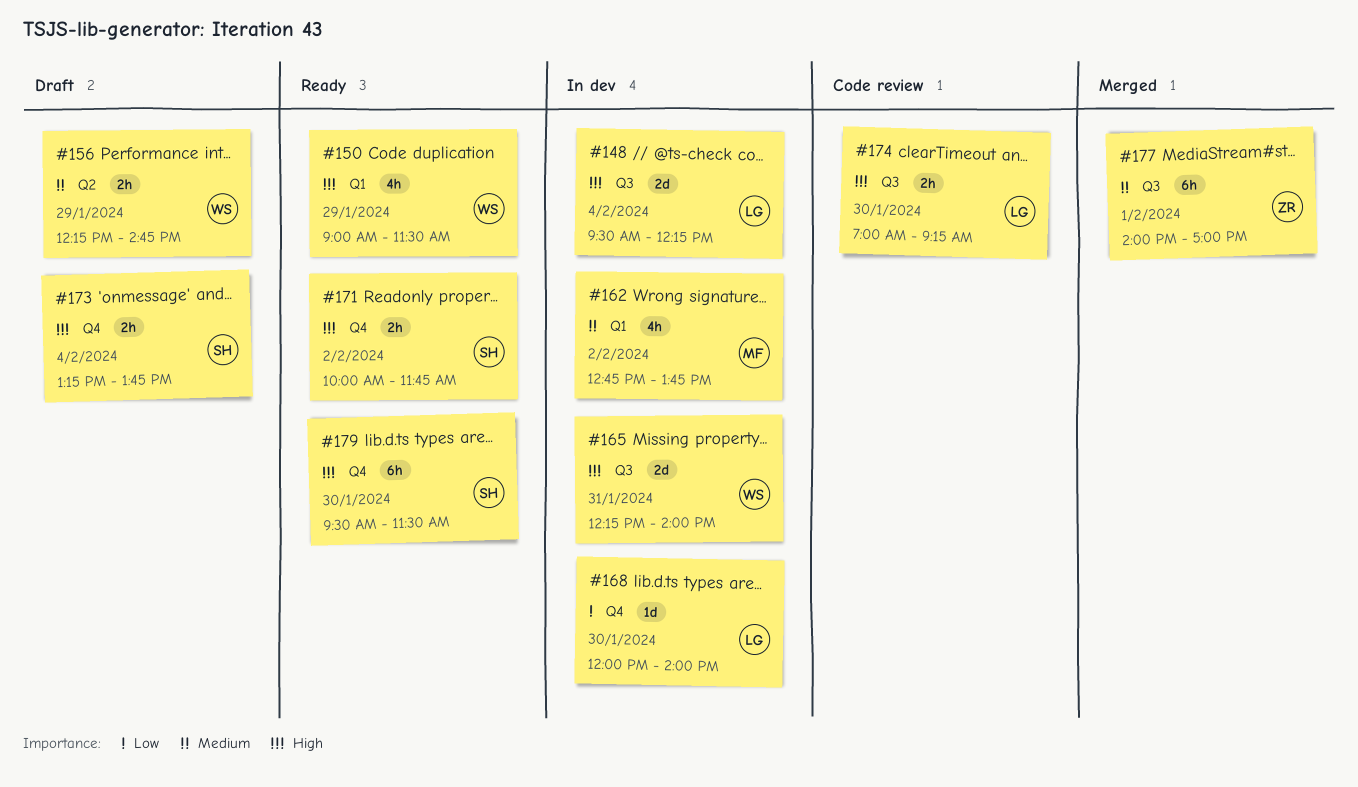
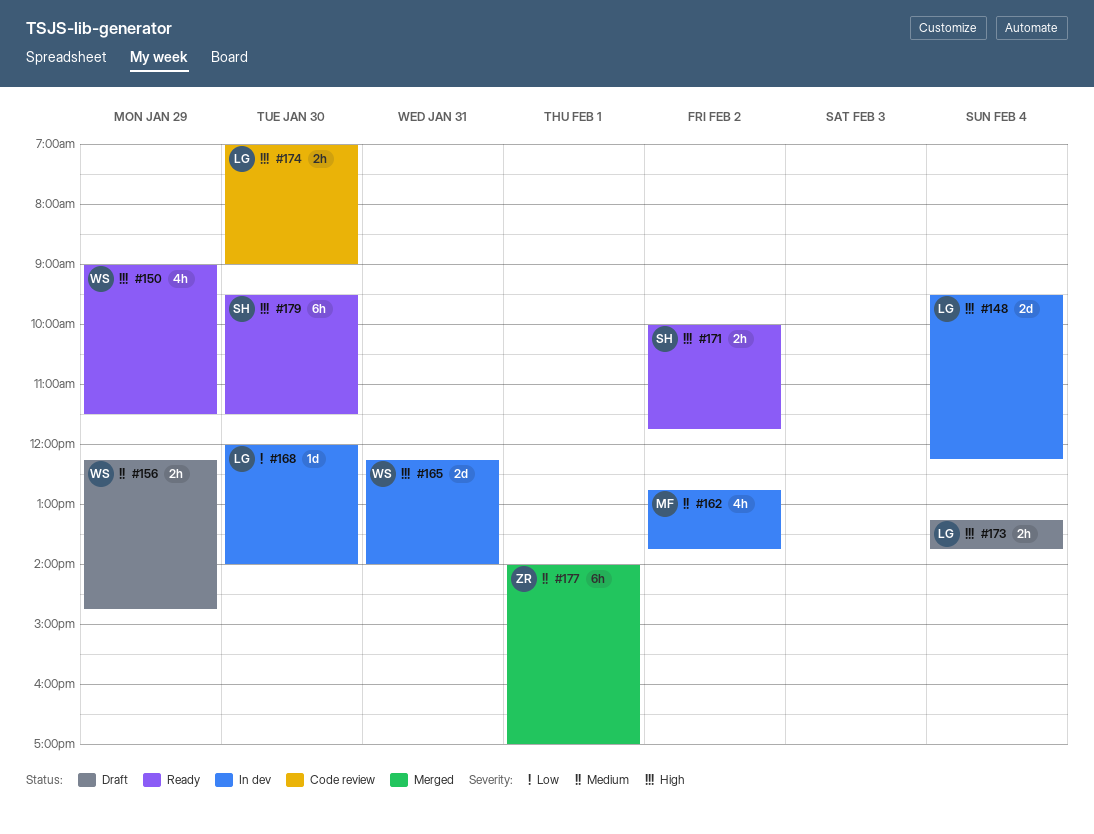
#173, owner: SH -> LG
#174, ends: 09:15 -> 09:00

